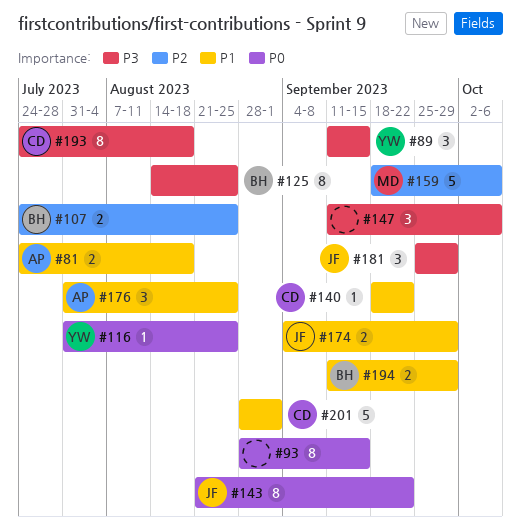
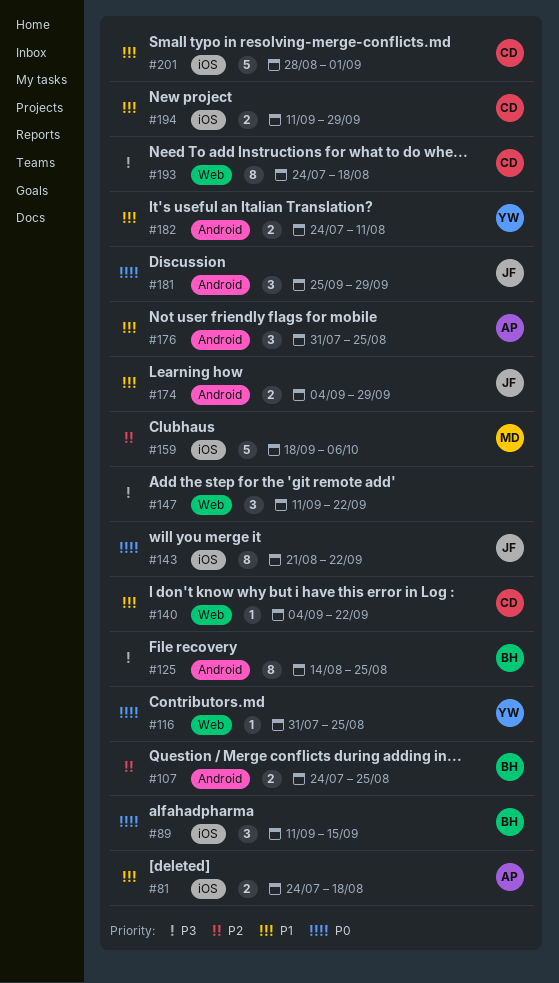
#89, owner: YW -> BH
#89, priority: P3 -> P0
#93: present -> none
#140, start: Sep 18 -> Sep 4
#147, due: Oct 6 -> Sep 22
#181, priority: P3 -> P0
#182: none -> present
#194, owner: BH -> CD

